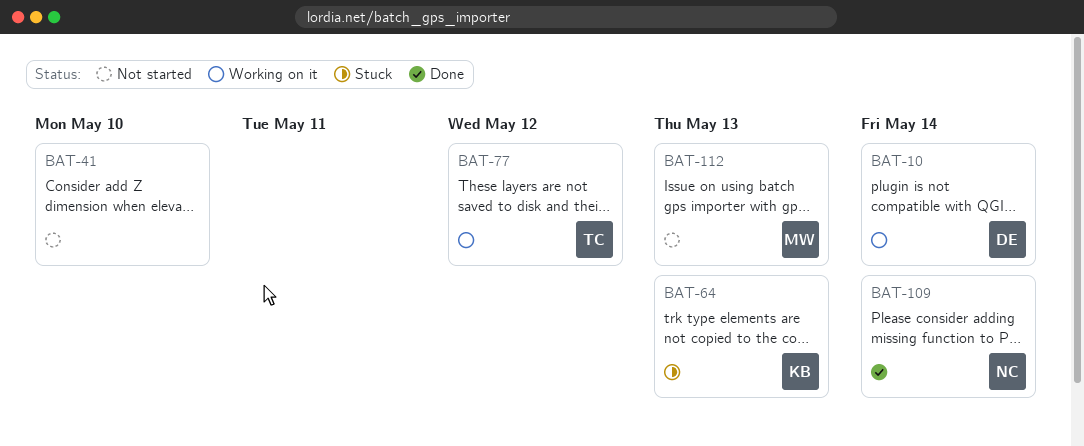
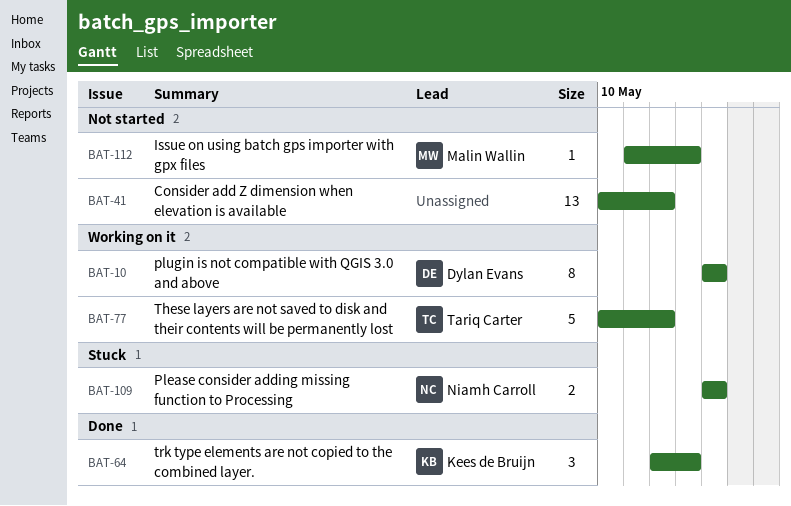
BAT-41, due: May 10 -> May 12
BAT-64, status: Stuck -> Done
BAT-109, status: Done -> Stuck

